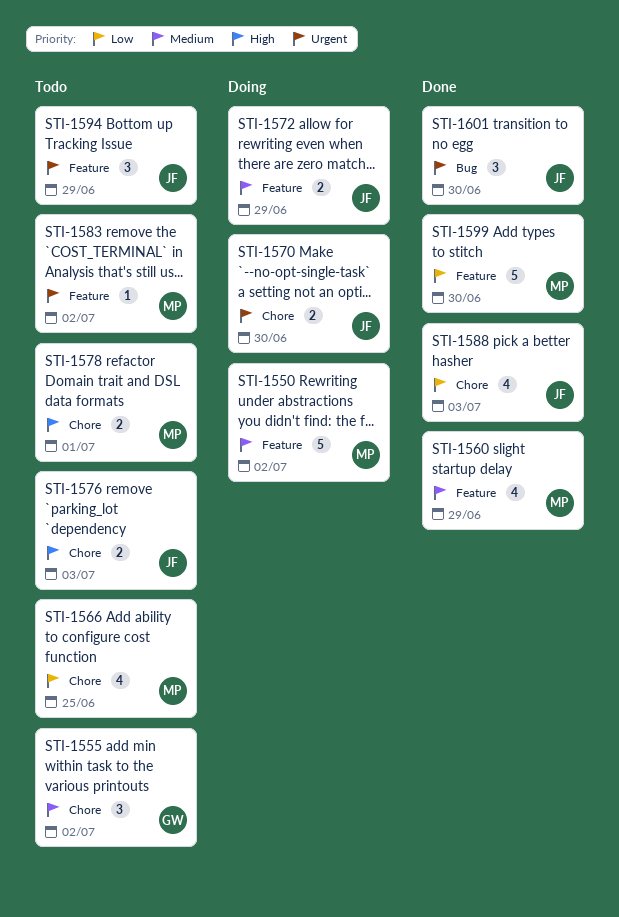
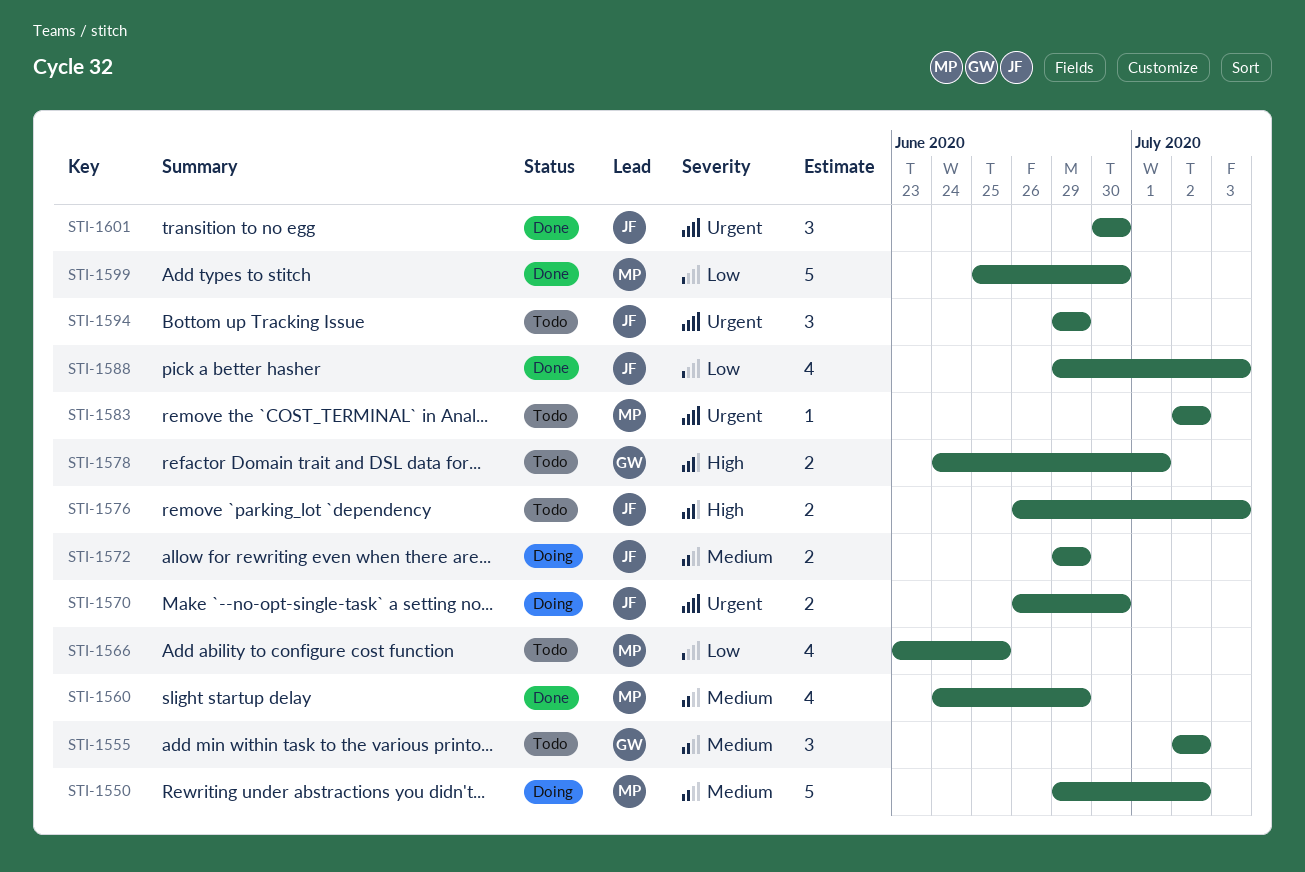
STI-1578, owner: MP -> GW

